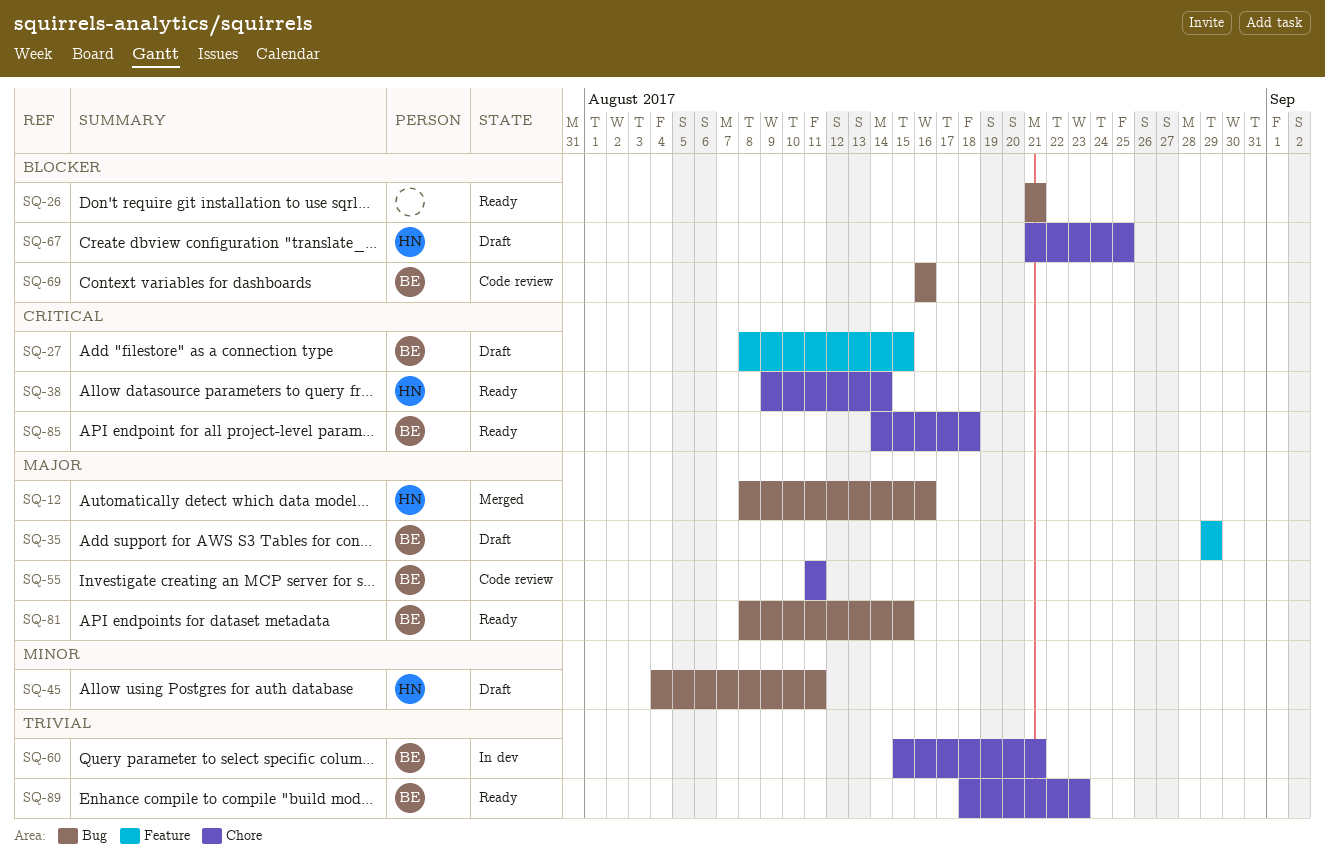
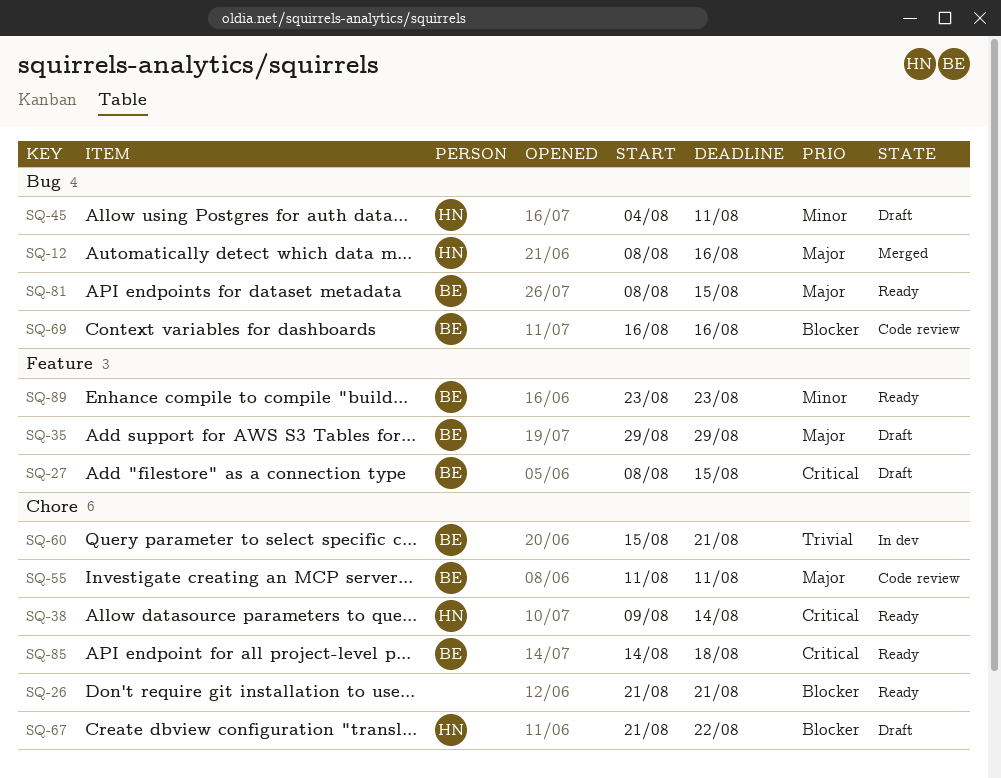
SQ-26, label: Bug -> Chore
SQ-67, due: Aug 25 -> Aug 22
SQ-89, priority: Trivial -> Minor
SQ-89, label: Chore -> Feature
SQ-89, start: Aug 18 -> Aug 23

